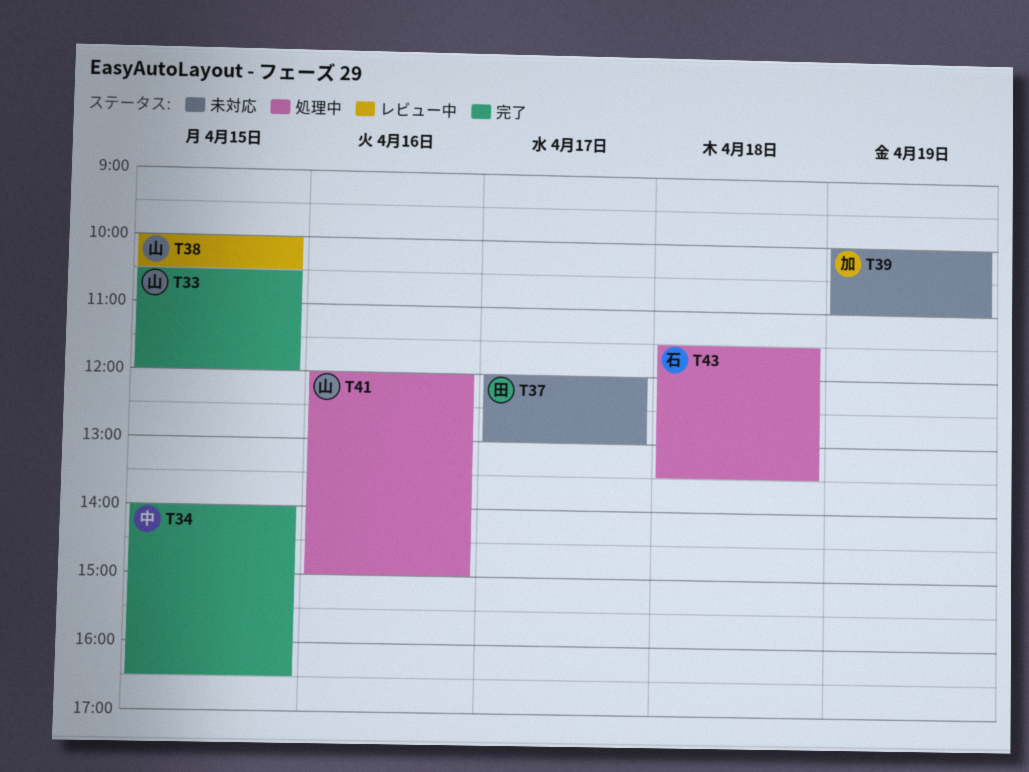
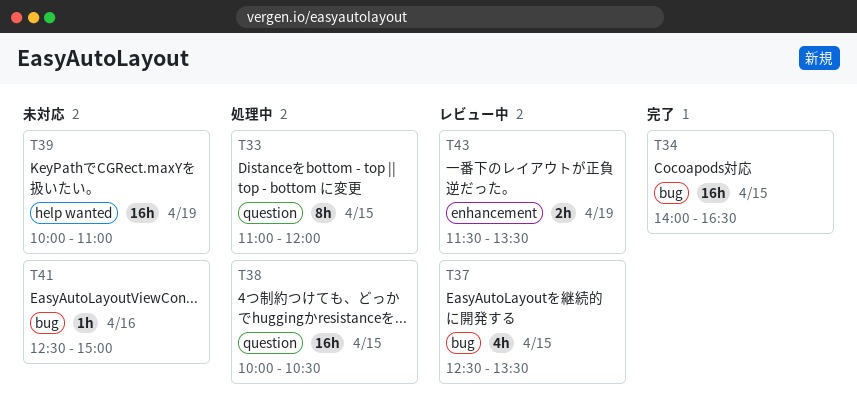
T33, status: 完了 -> 処理中
T33, begins: 10:30 -> 11:00
T37, status: 未対応 -> レビュー中
T37, day: Apr 17 -> Apr 15
T37, begins: 12:00 -> 12:30
T37, ends: 13:00 -> 13:30
T38, status: レビュー中 -> 処理中
T41, status: 処理中 -> 未対応
T41, begins: 12:00 -> 12:30
T43, status: 処理中 -> レビュー中
T43, day: Apr 18 -> Apr 19

